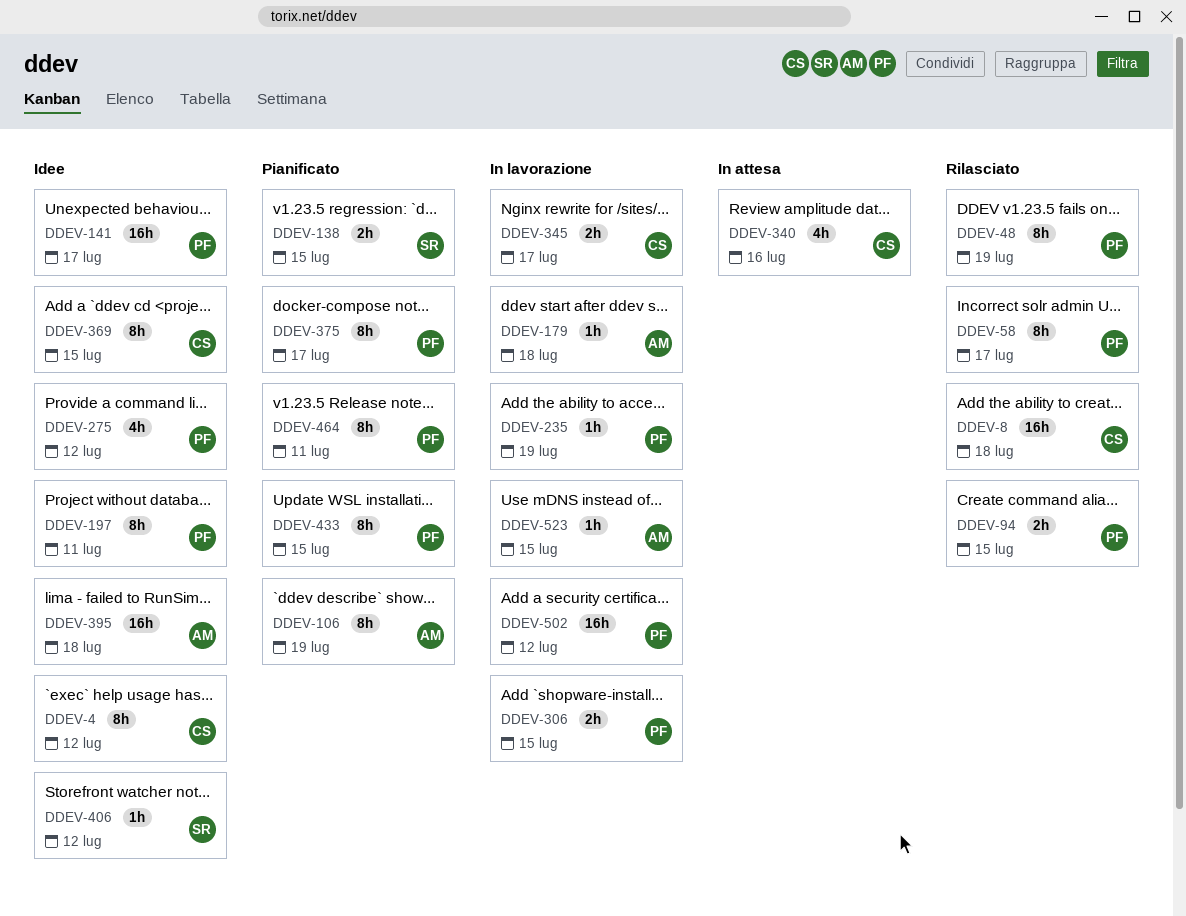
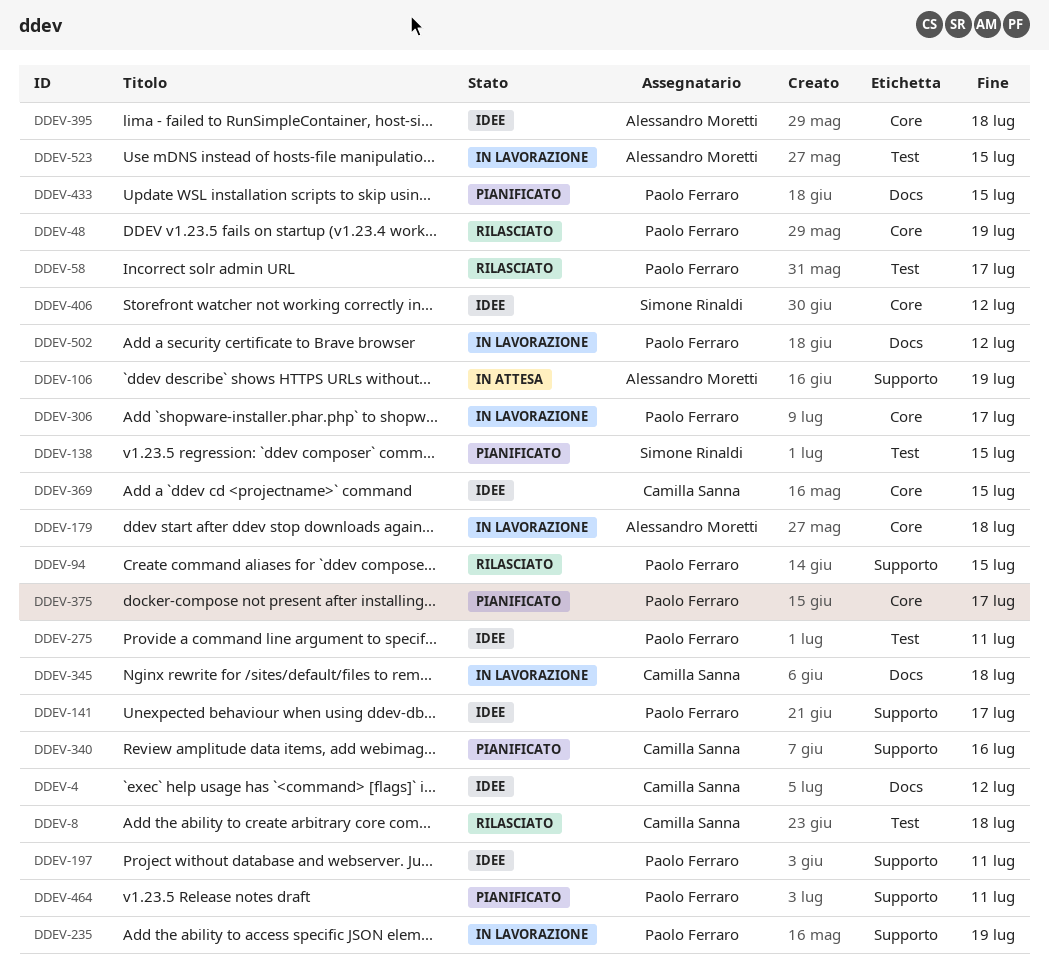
DDEV-106, status: Pianificato -> In attesa
DDEV-275, due: Jul 12 -> Jul 11
DDEV-306, due: Jul 15 -> Jul 17
DDEV-340, status: In attesa -> Pianificato
DDEV-345, due: Jul 17 -> Jul 18

